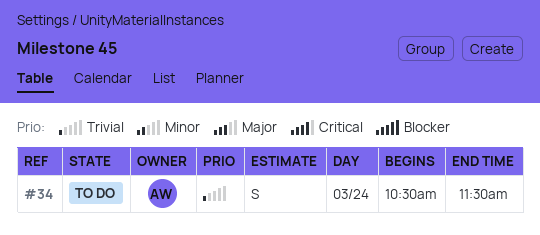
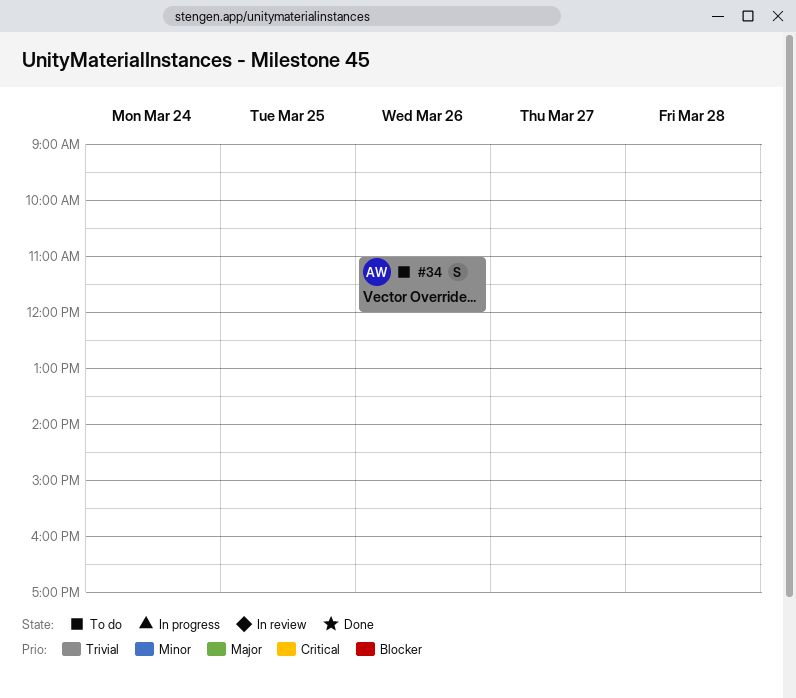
#34, day: Mar 24 -> Mar 26
#34, begins: 10:30 -> 11:00
#34, ends: 11:30 -> 12:00

